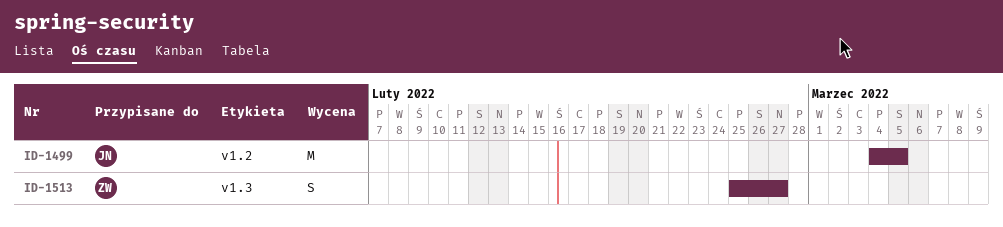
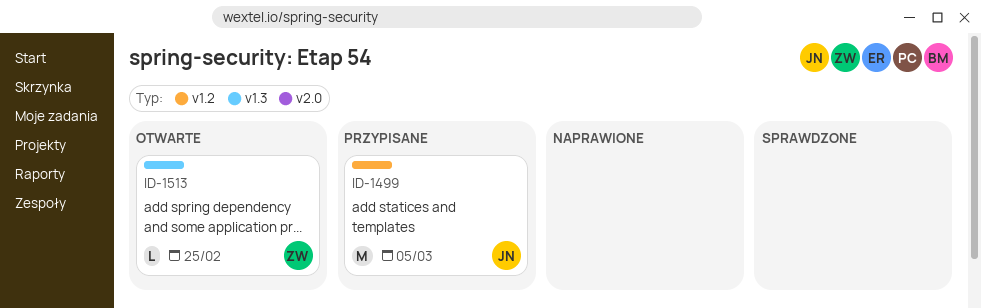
ID-1513, estimate: S -> L
ID-1513, due: Feb 27 -> Feb 25

